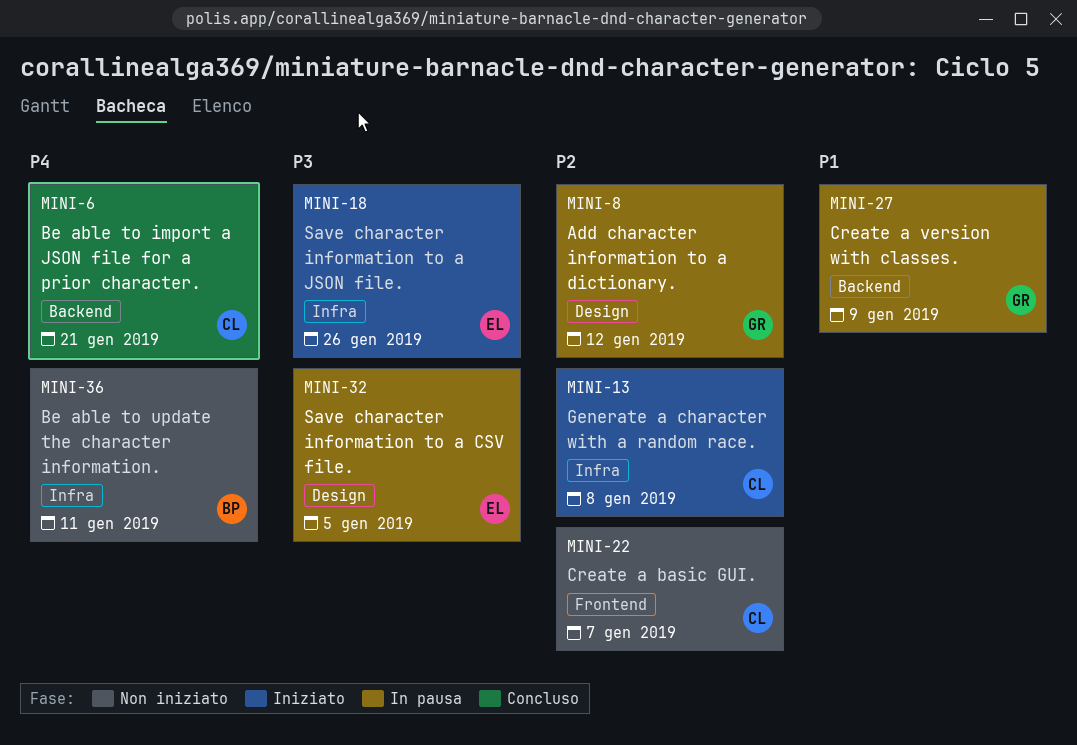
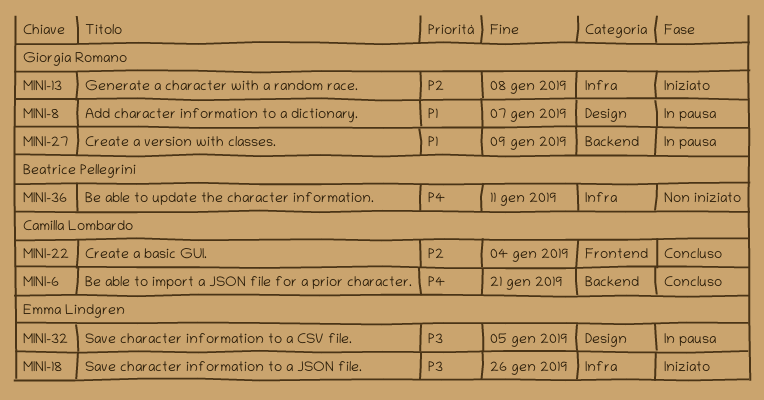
MINI-8, priority: P2 -> P1
MINI-8, due: Jan 12 -> Jan 7
MINI-13, owner: Camilla Lombardo -> Giorgia Romano
MINI-22, status: Non iniziato -> Concluso
MINI-22, due: Jan 7 -> Jan 4

